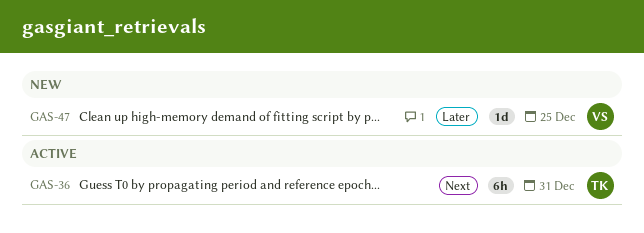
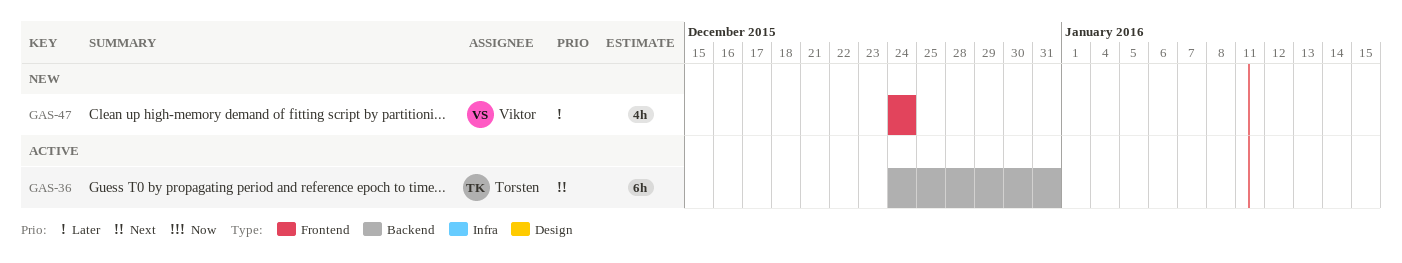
GAS-47, estimate: 1d -> 4h
GAS-47, due: Dec 25 -> Dec 24

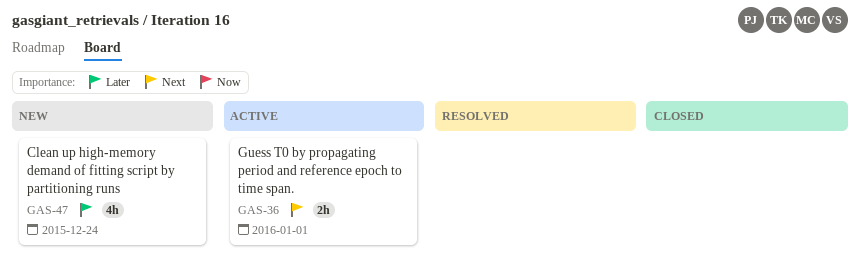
GAS-36, estimate: 6h -> 2h
GAS-36, due: Dec 31 -> Jan 1

